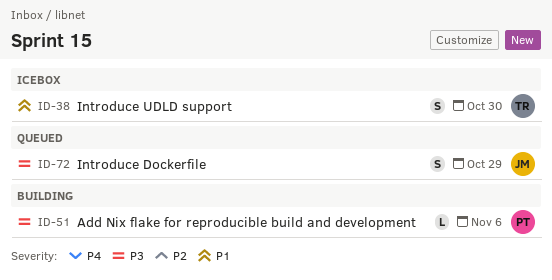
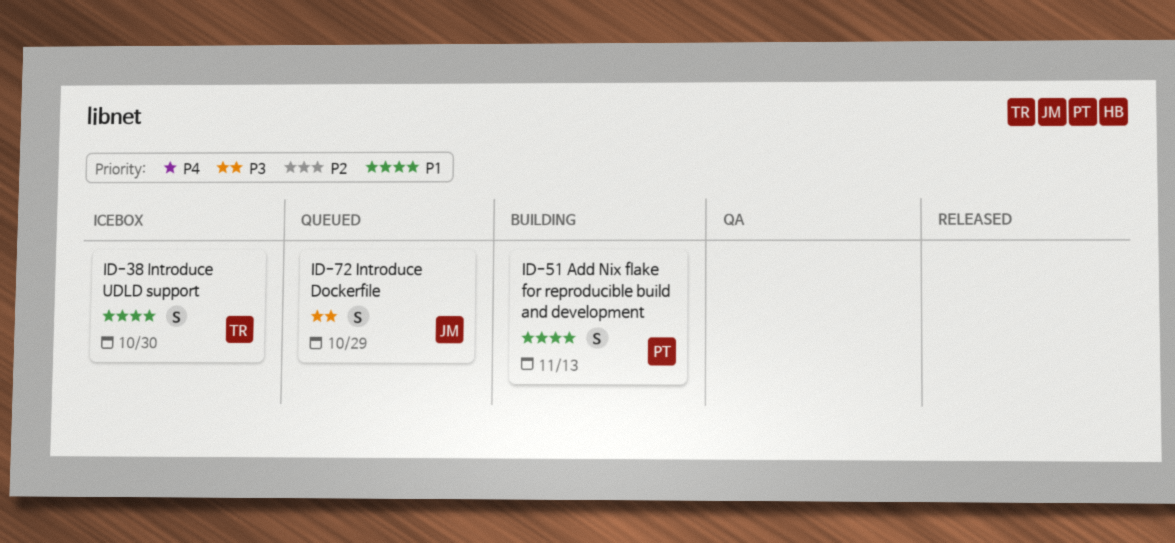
ID-51, priority: P3 -> P1
ID-51, estimate: L -> S
ID-51, due: Nov 6 -> Nov 13

